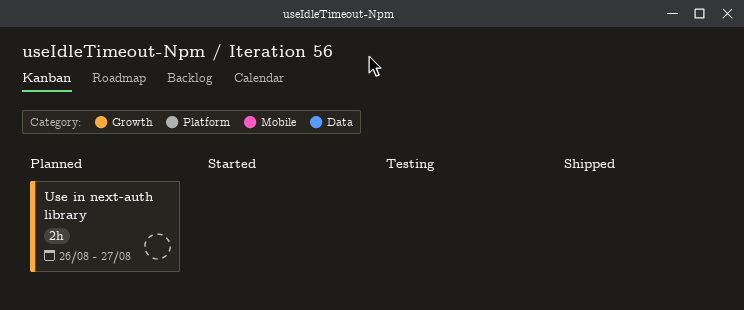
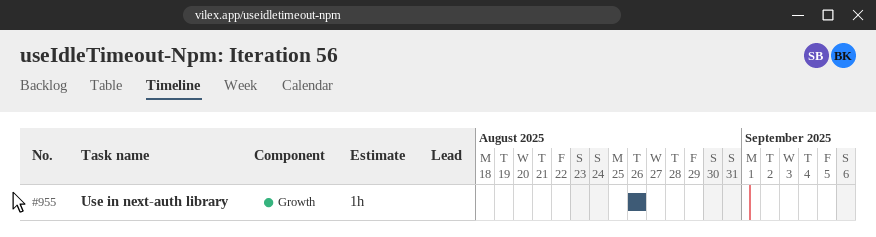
Use in next-auth library, estimate: 2h -> 1h
Use in next-auth library, due: Aug 27 -> Aug 26

